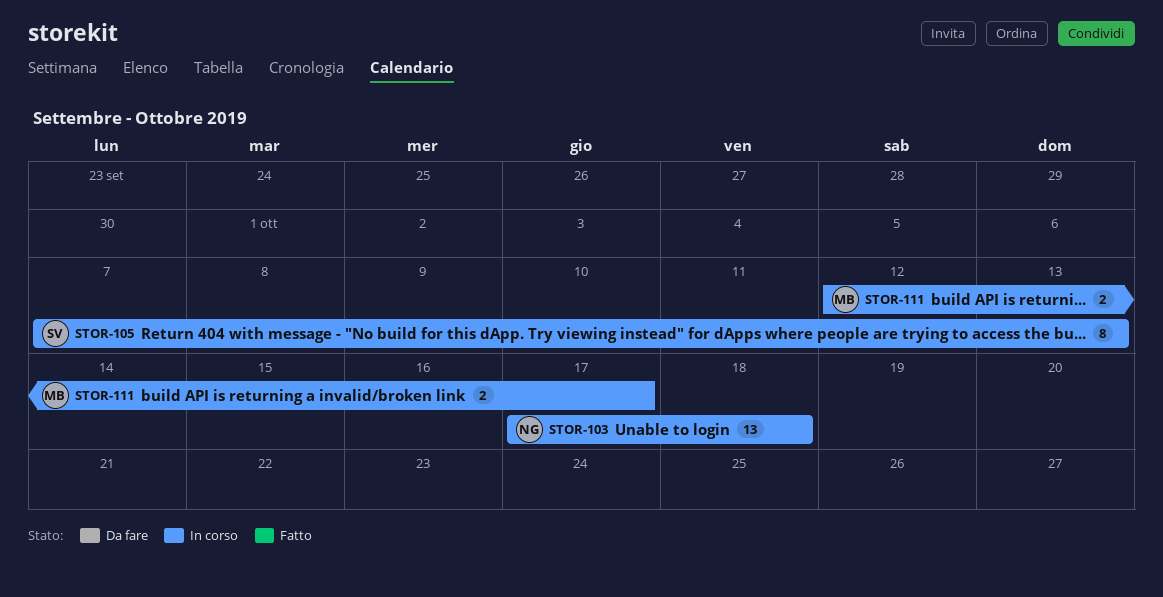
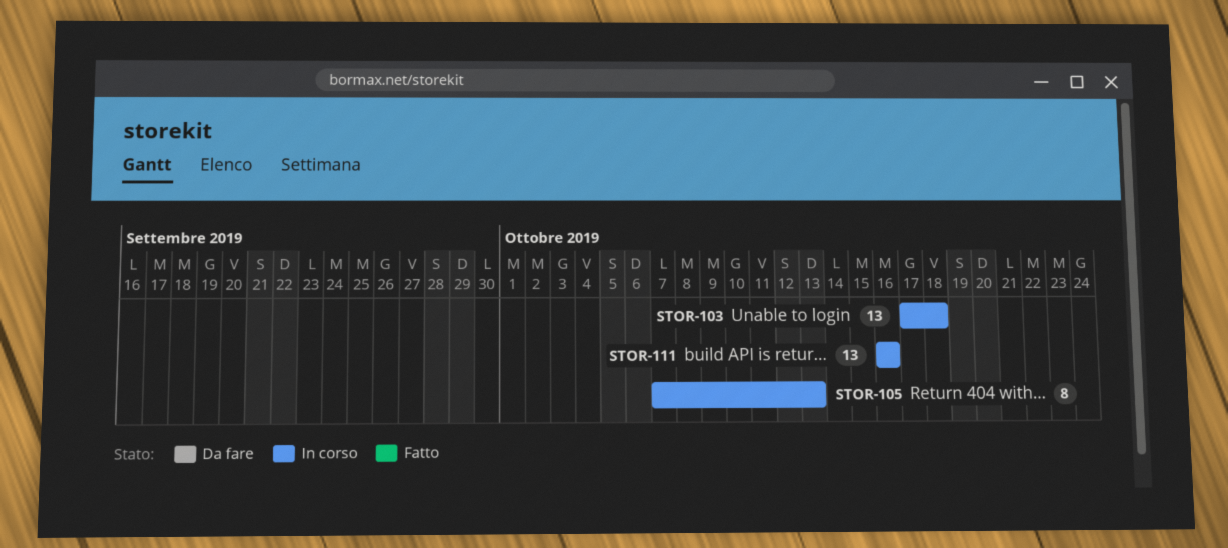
STOR-111, estimate: 2 -> 13
STOR-111, start: Oct 12 -> Oct 16
STOR-111, due: Oct 17 -> Oct 16

